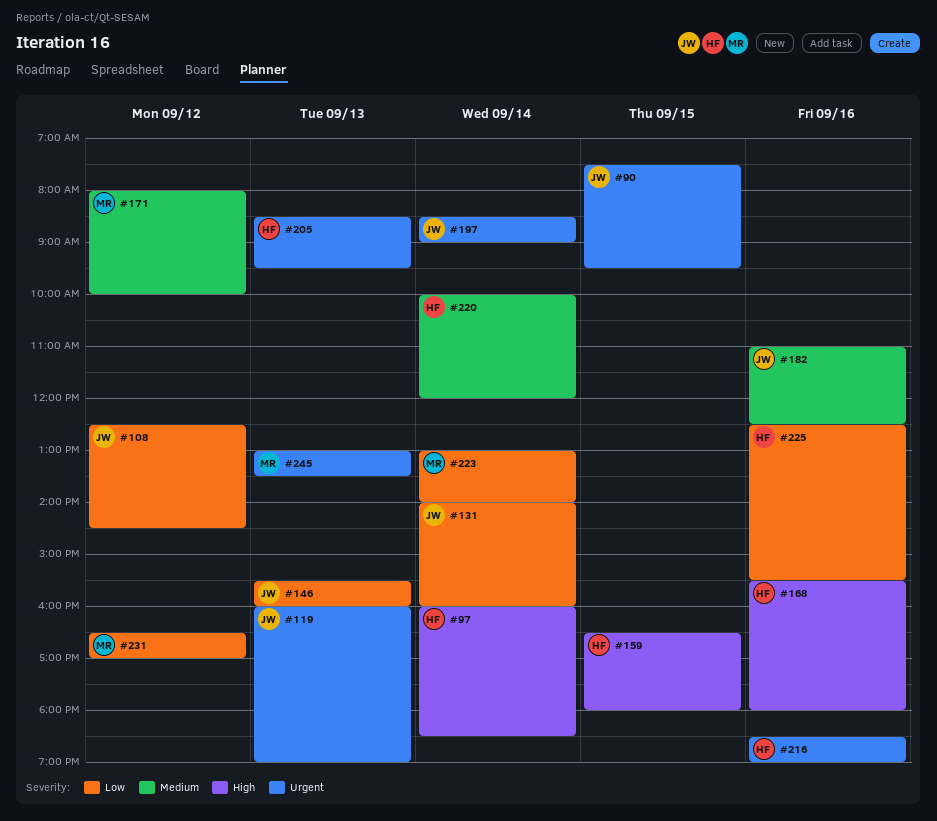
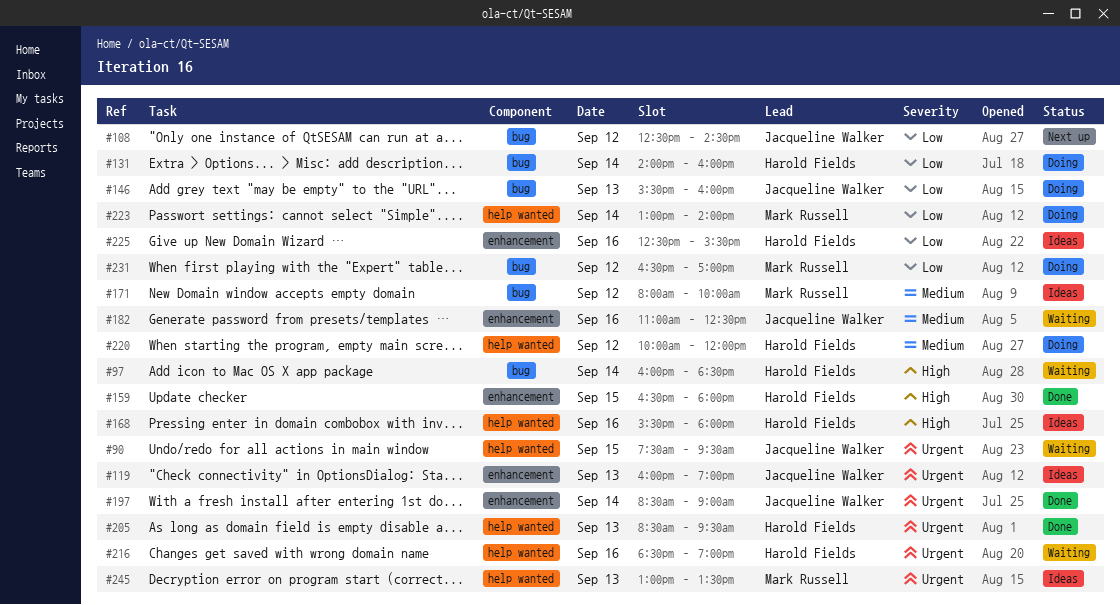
#131, owner: Jacqueline Walker -> Harold Fields
#220, day: Sep 14 -> Sep 12

